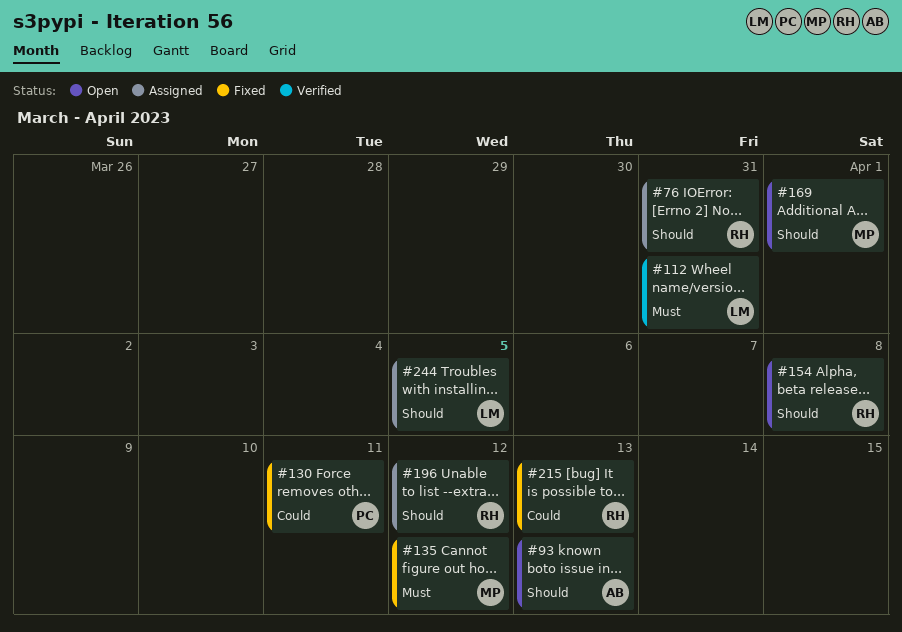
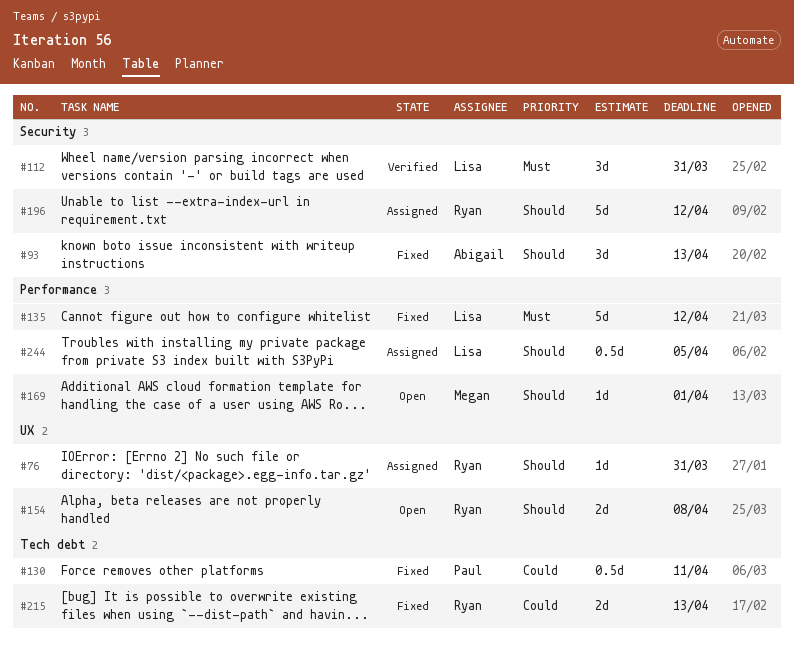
#93, status: Open -> Fixed
#135, owner: Megan -> Lisa

